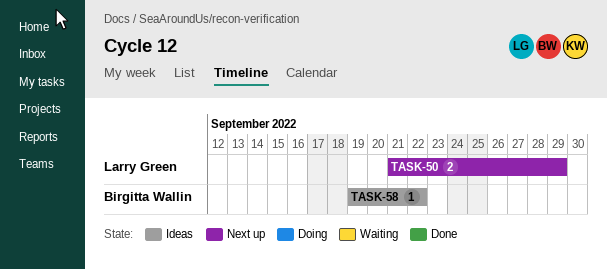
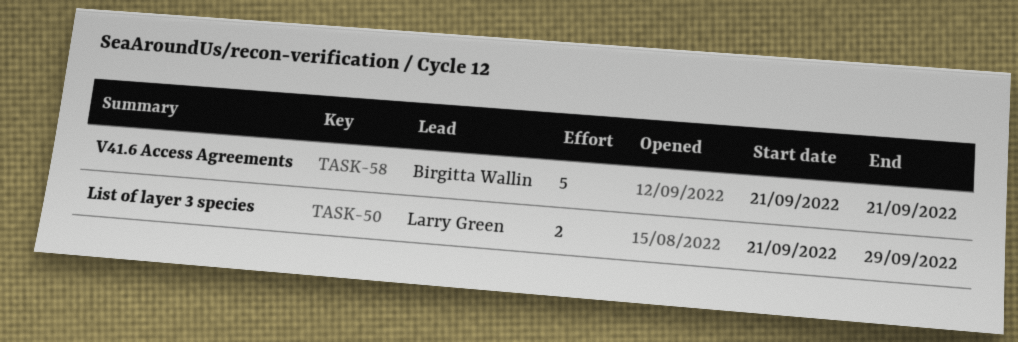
TASK-58, estimate: 1 -> 5
TASK-58, start: Sep 19 -> Sep 21
TASK-58, due: Sep 22 -> Sep 21

